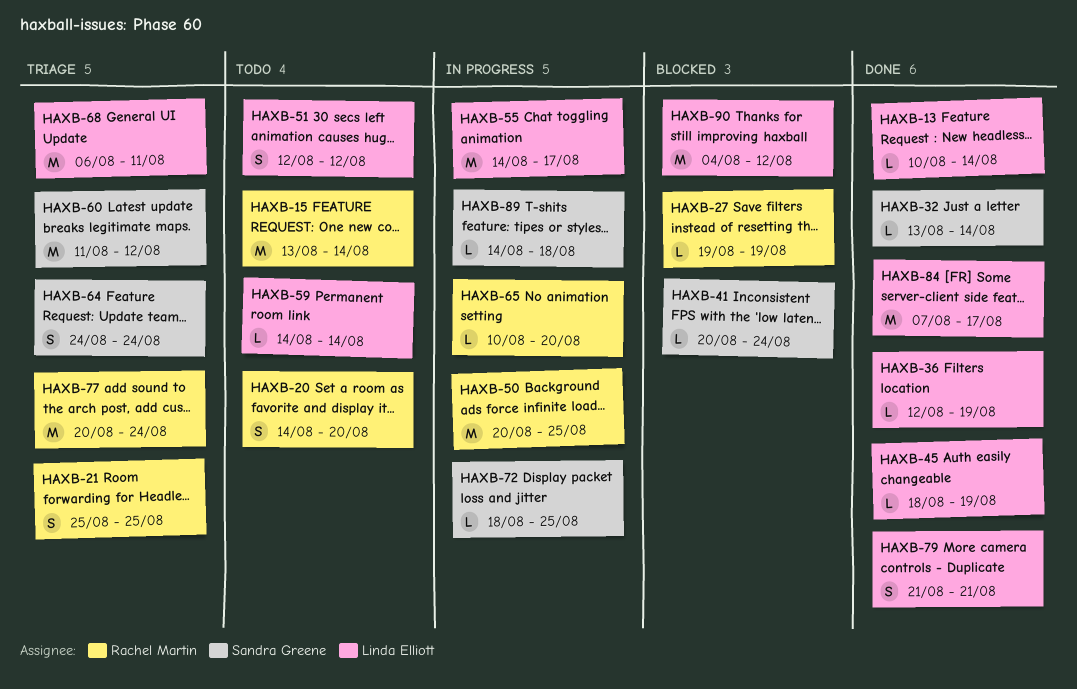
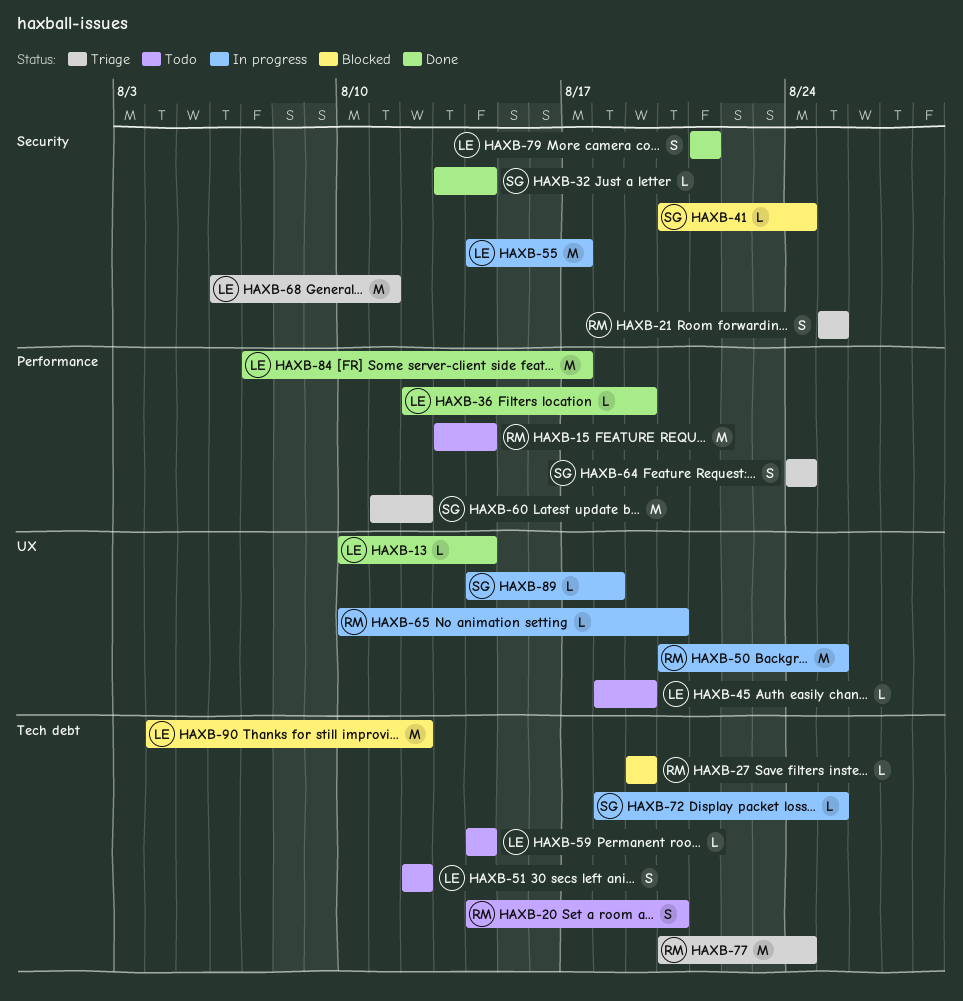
HAXB-45, status: Done -> Todo

